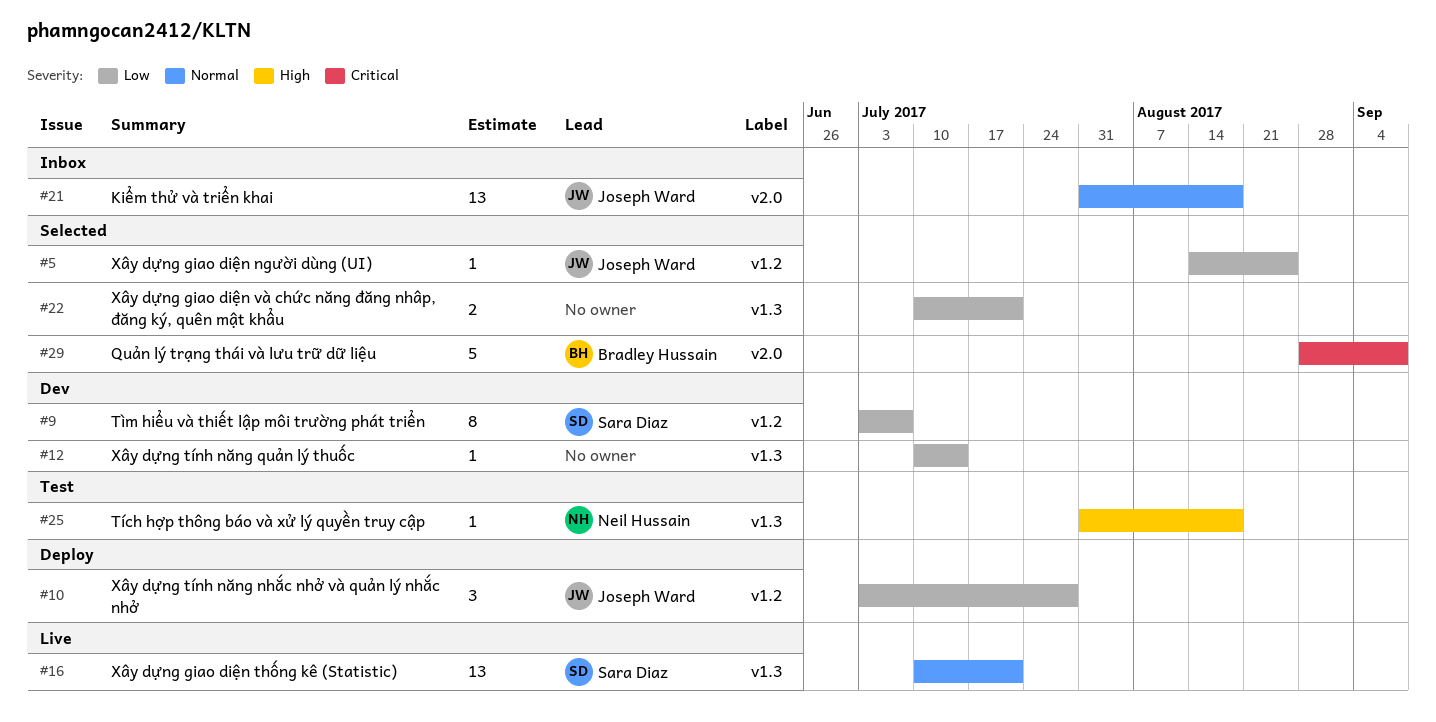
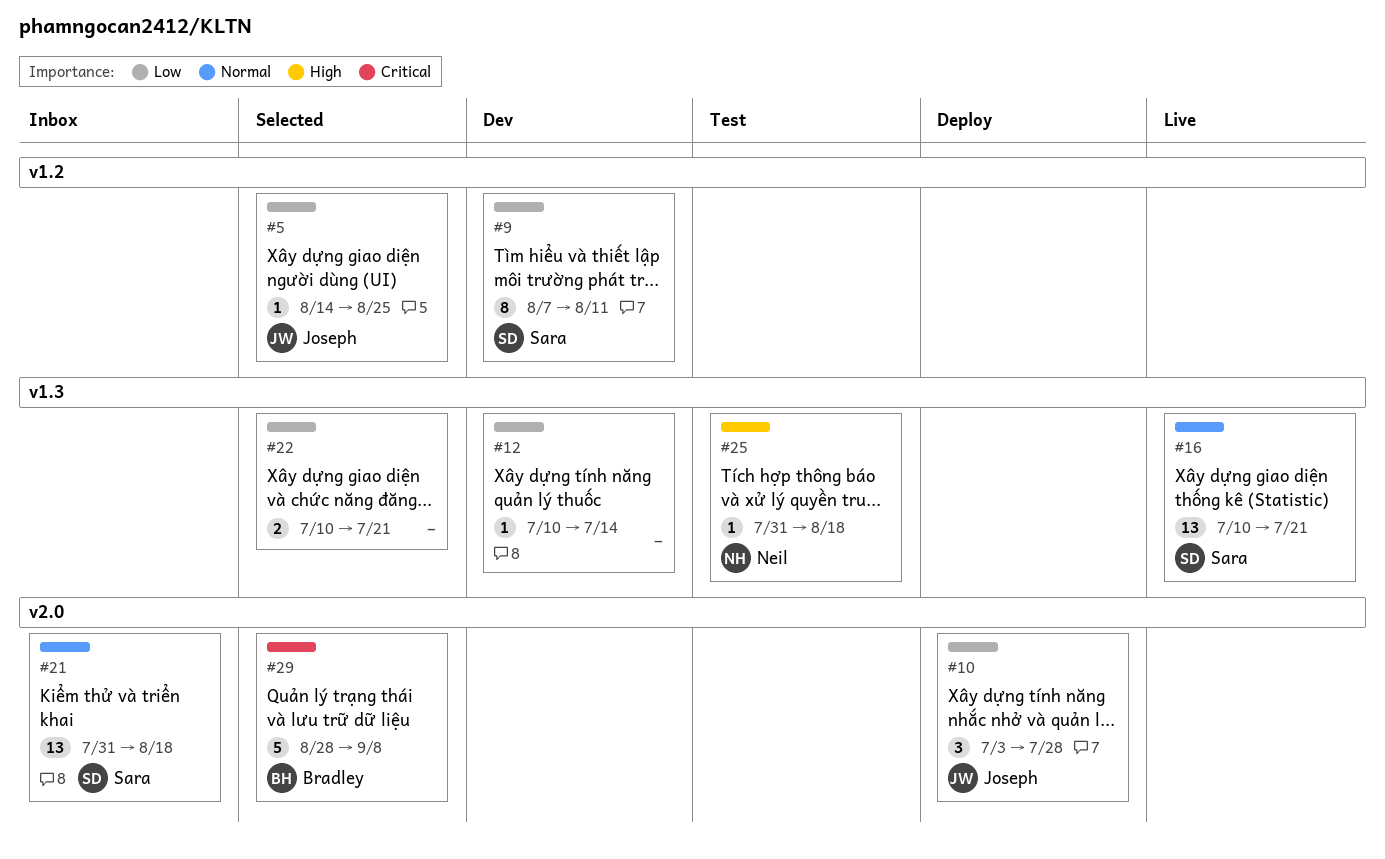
#9, start: Jul 3 -> Aug 7
#9, due: Jul 7 -> Aug 11
#10, label: v1.2 -> v2.0
#21, owner: Joseph Ward -> Sara Diaz

